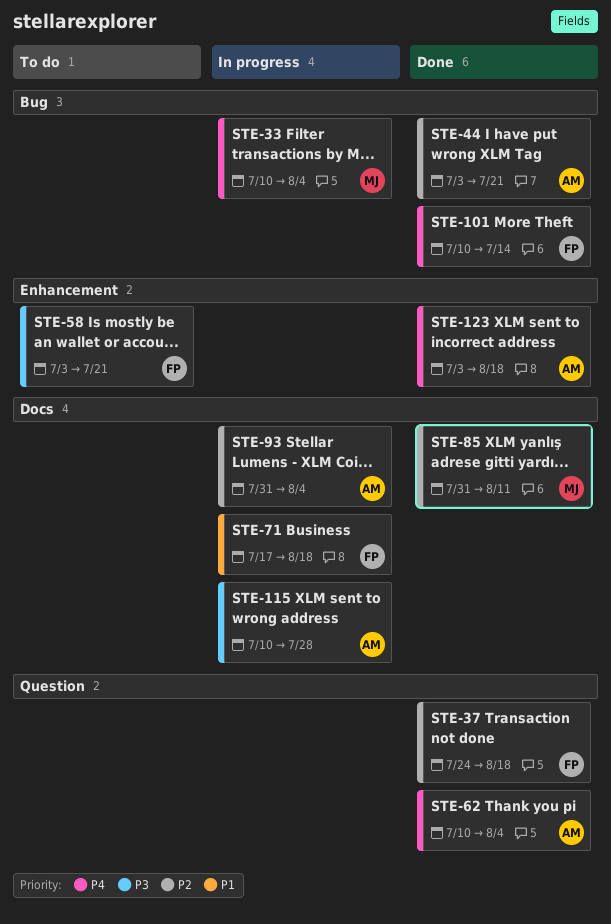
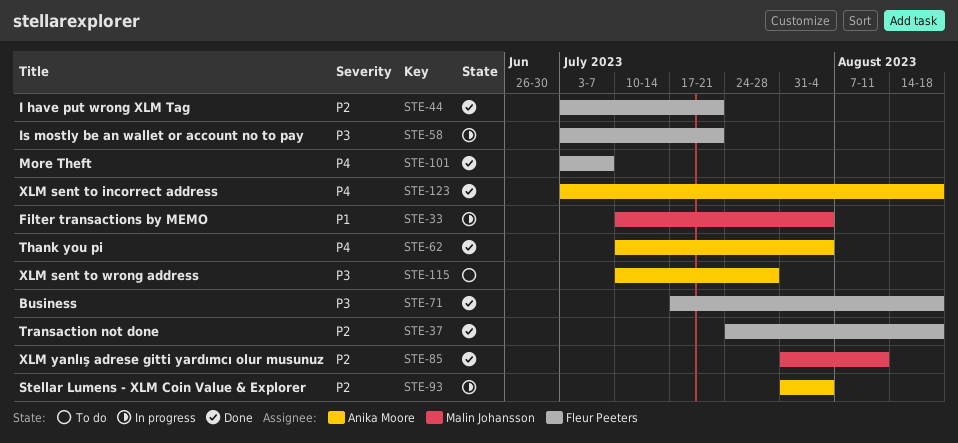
STE-33, priority: P4 -> P1
STE-44, owner: Anika Moore -> Fleur Peeters
STE-58, status: To do -> In progress
STE-71, status: In progress -> Done
STE-71, priority: P1 -> P3
STE-101, start: Jul 10 -> Jul 3
STE-101, due: Jul 14 -> Jul 7
STE-115, status: In progress -> To do

